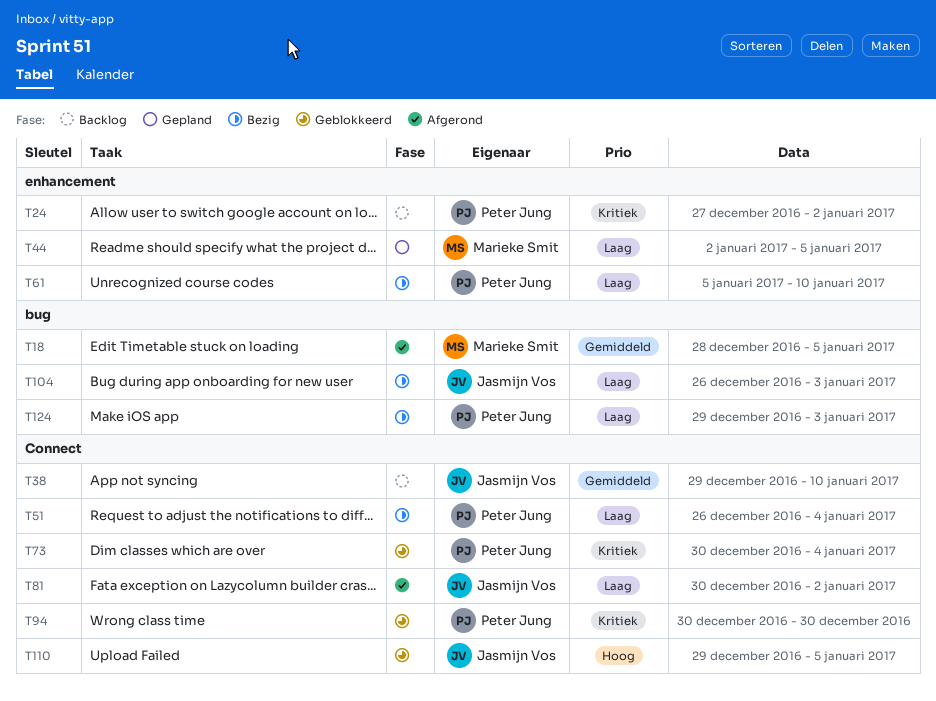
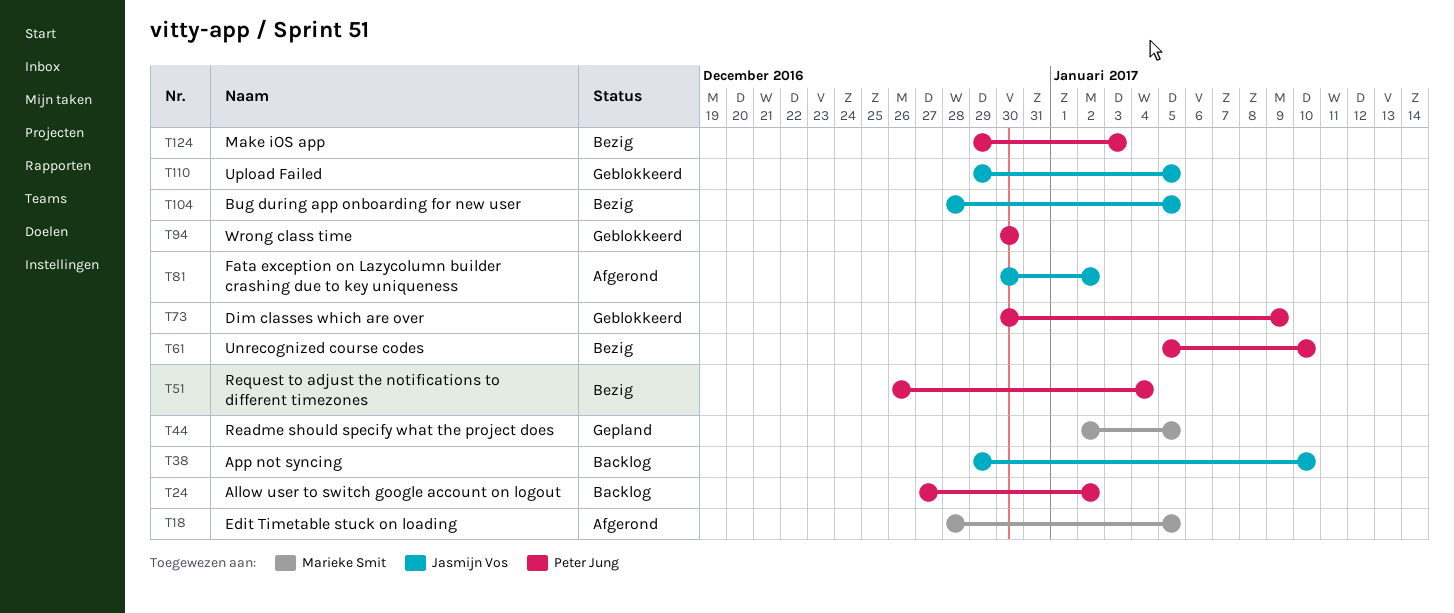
T73, due: Jan 4 -> Jan 9
T104, start: Dec 26 -> Dec 28
T104, due: Jan 3 -> Jan 5

